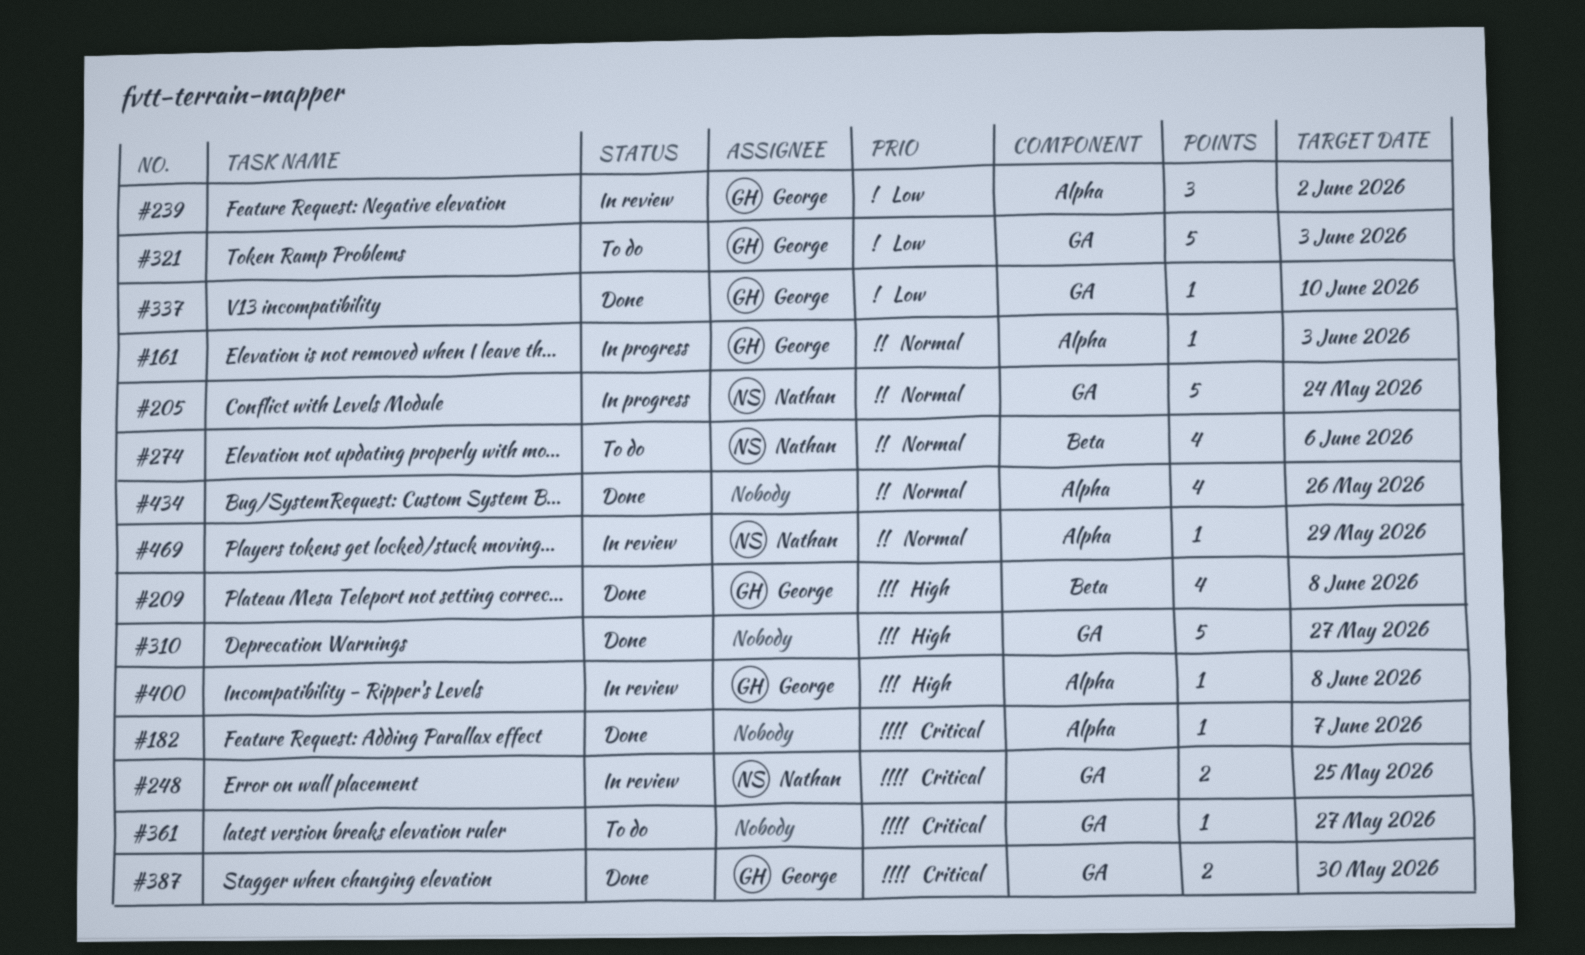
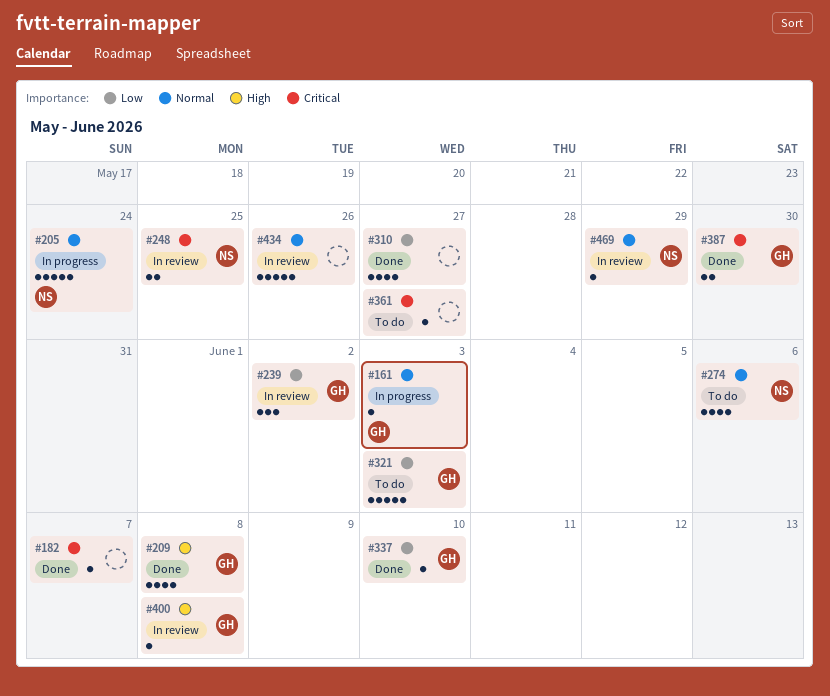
#310, priority: High -> Low
#310, estimate: 5 -> 4
#434, status: Done -> In review
#434, estimate: 4 -> 5

